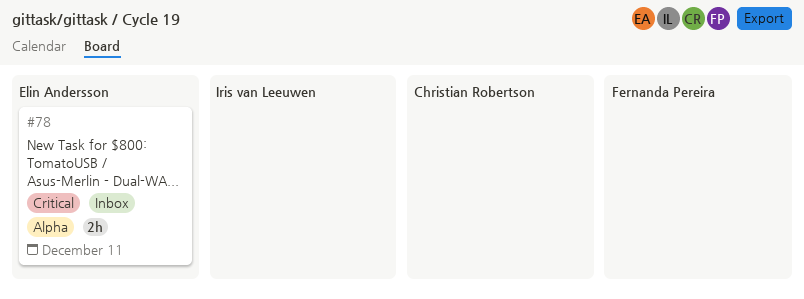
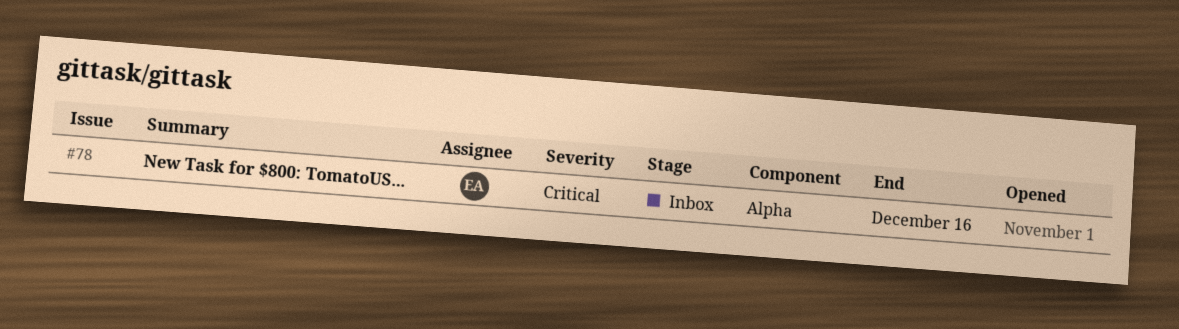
#78, due: Dec 11 -> Dec 16

